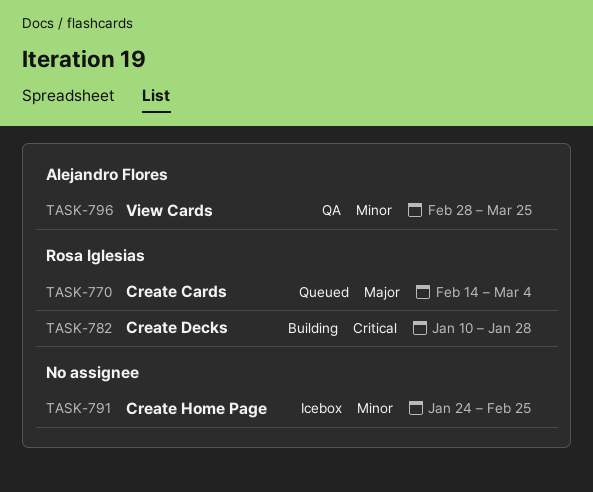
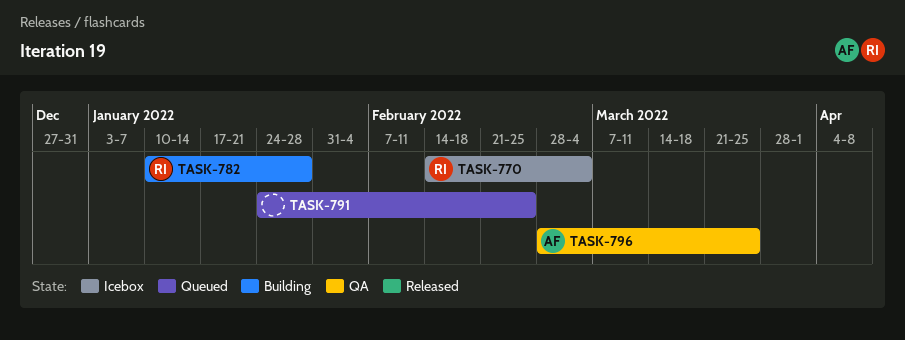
TASK-770, status: Queued -> Icebox
TASK-791, status: Icebox -> Queued

